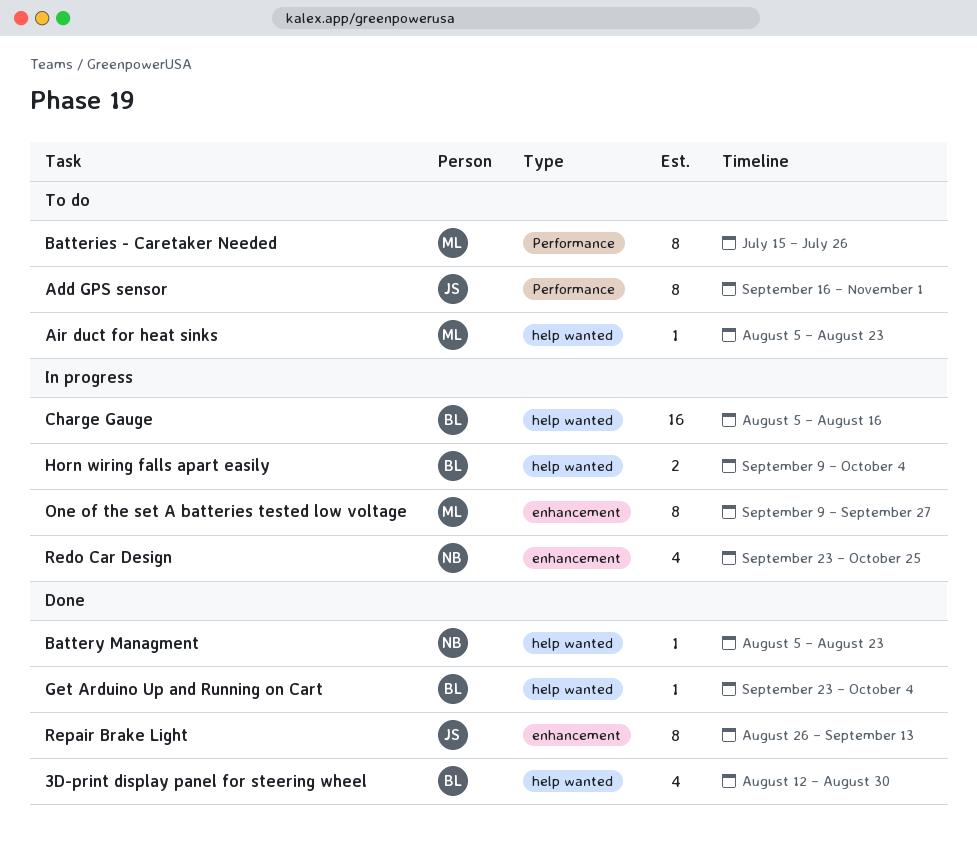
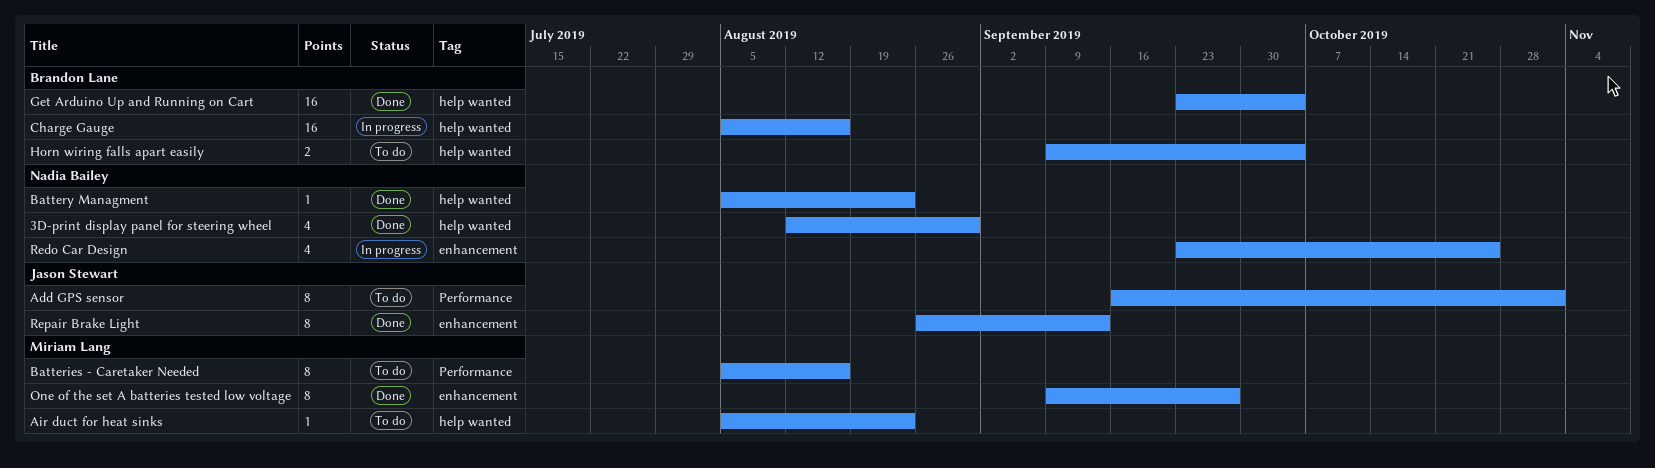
3D-print display panel for steering wheel, owner: Brandon Lane -> Nadia Bailey
Batteries - Caretaker Needed, start: Jul 15 -> Aug 5
Batteries - Caretaker Needed, due: Jul 26 -> Aug 16
Get Arduino Up and Running on Cart, estimate: 1 -> 16
Horn wiring falls apart easily, status: In progress -> To do
One of the set A batteries tested low voltage, status: In progress -> Done

